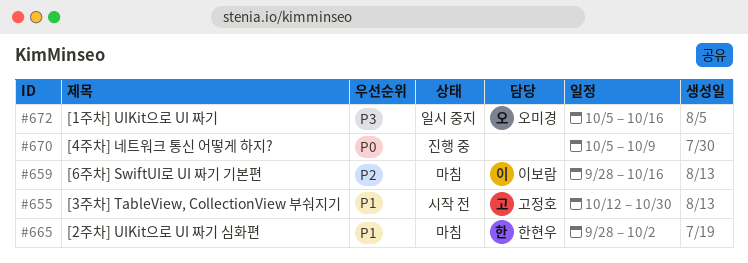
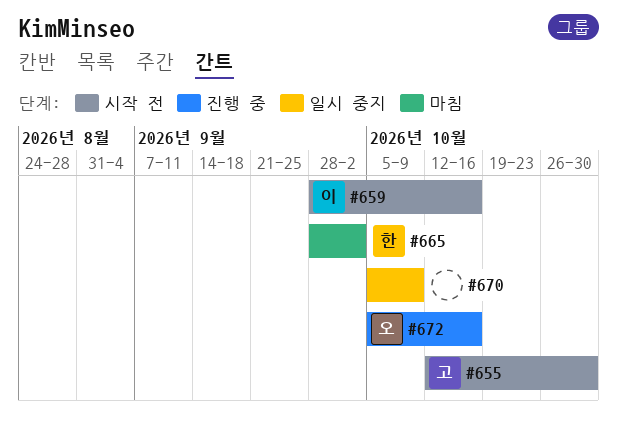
#659, status: 마침 -> 시작 전
#670, status: 진행 중 -> 일시 중지
#672, status: 일시 중지 -> 진행 중

